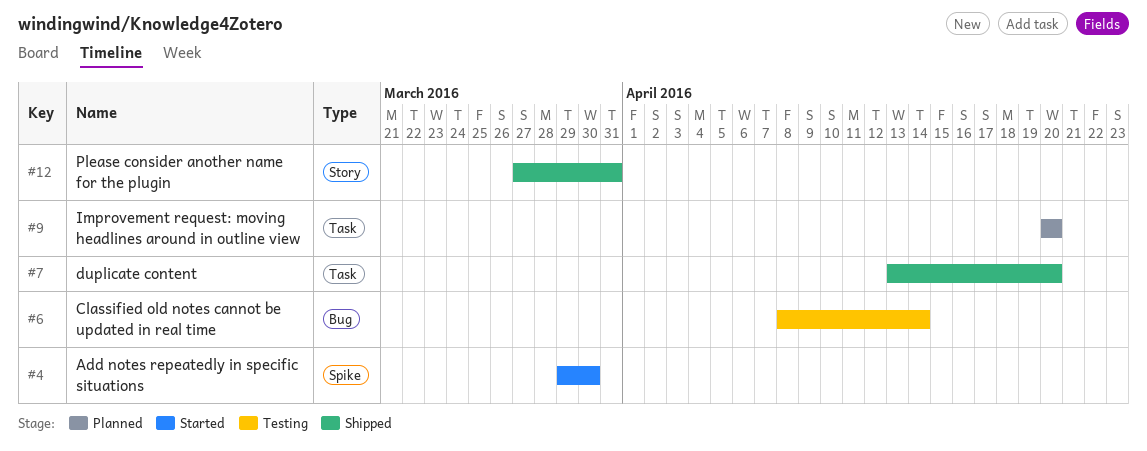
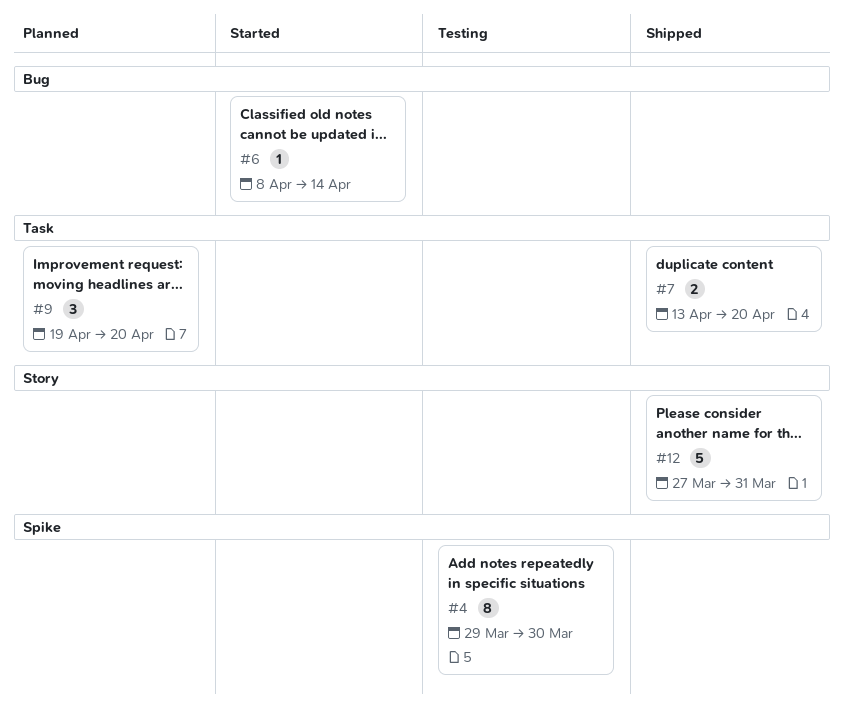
#4, status: Started -> Testing
#6, status: Testing -> Started
#9, start: Apr 20 -> Apr 19

